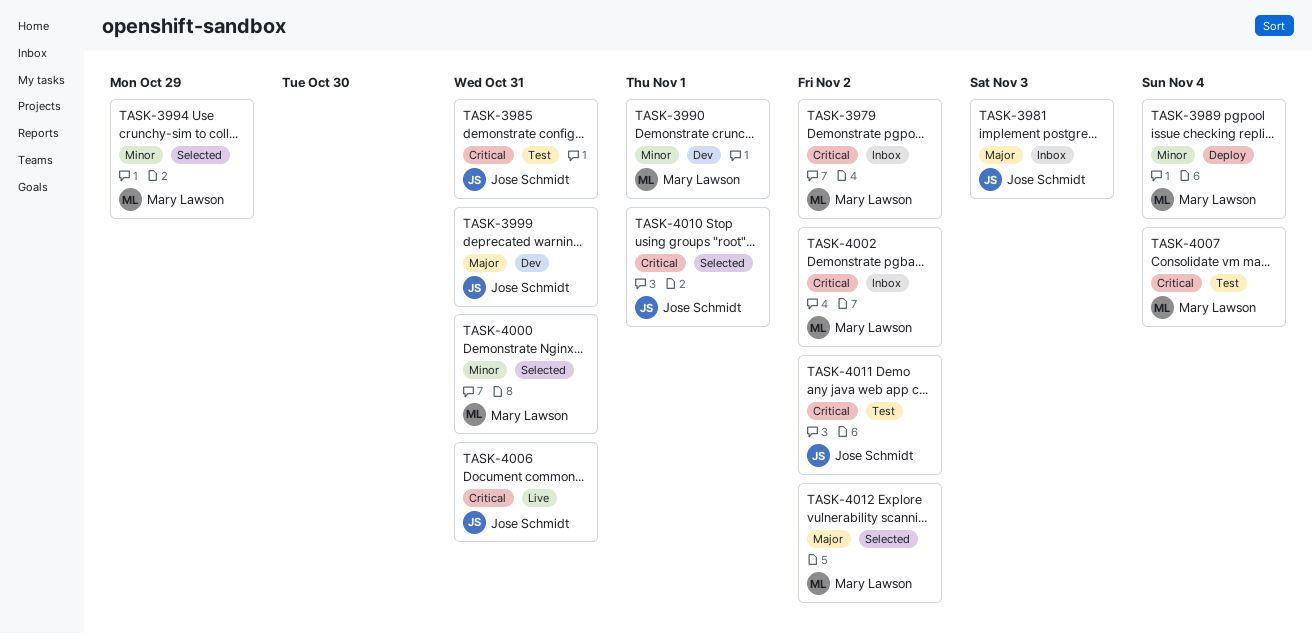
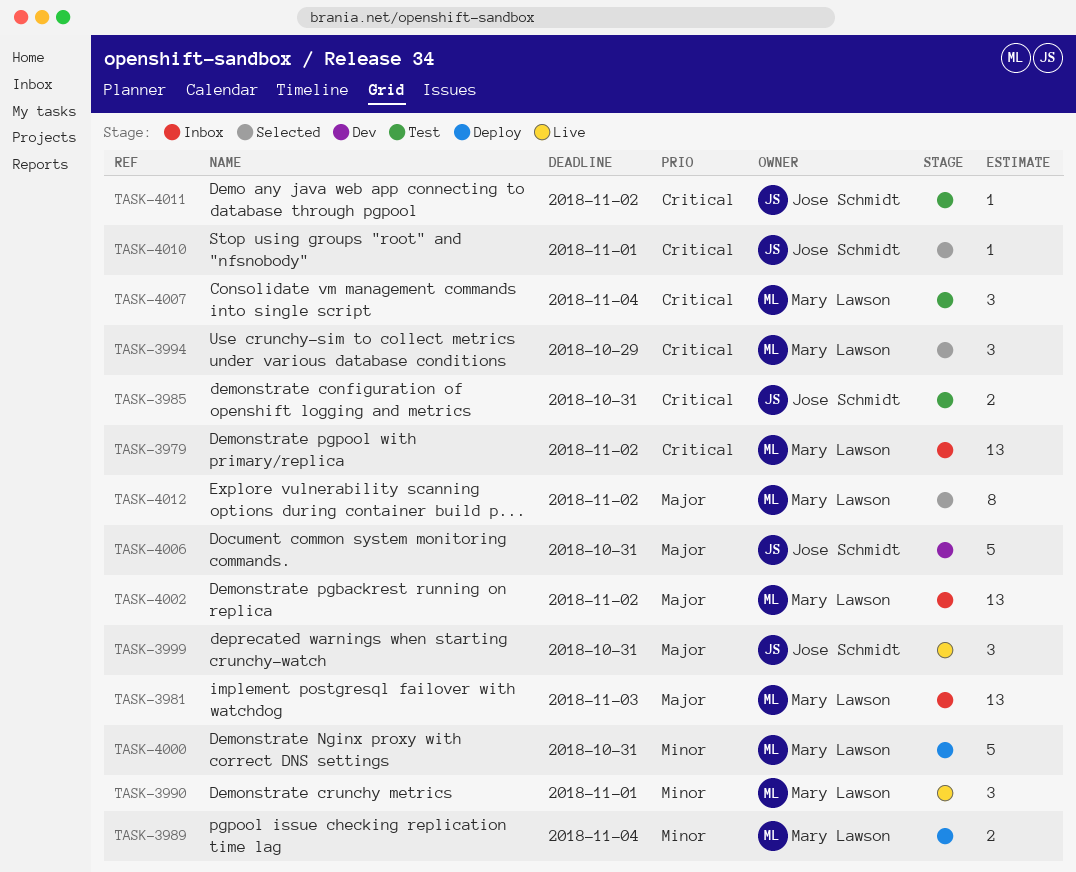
TASK-3981, owner: Jose Schmidt -> Mary Lawson
TASK-3990, status: Dev -> Live
TASK-3994, priority: Minor -> Critical
TASK-3999, status: Dev -> Live
TASK-4000, status: Selected -> Deploy
TASK-4002, priority: Critical -> Major
TASK-4006, status: Live -> Dev
TASK-4006, priority: Critical -> Major

